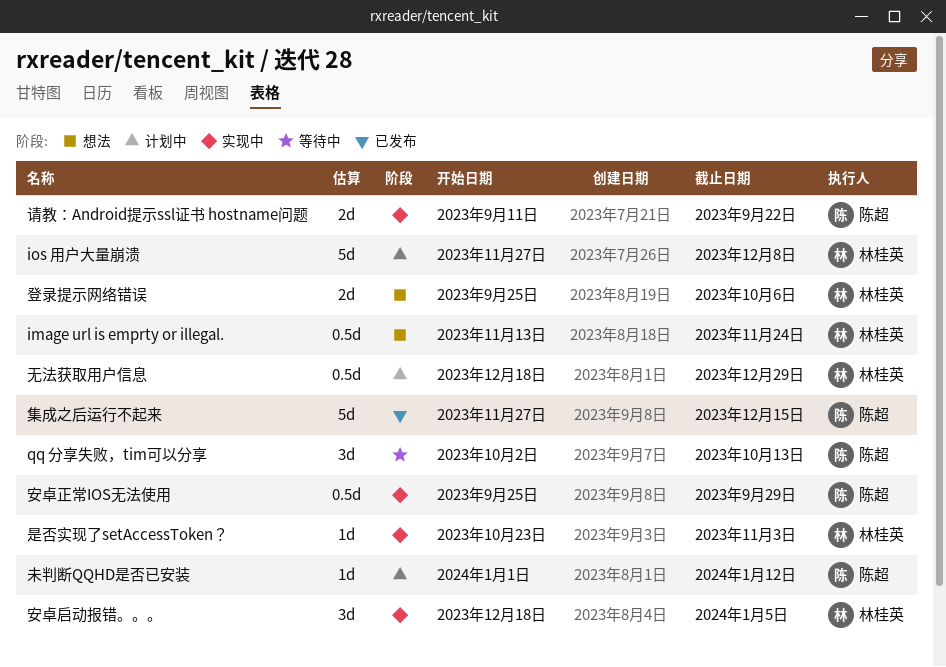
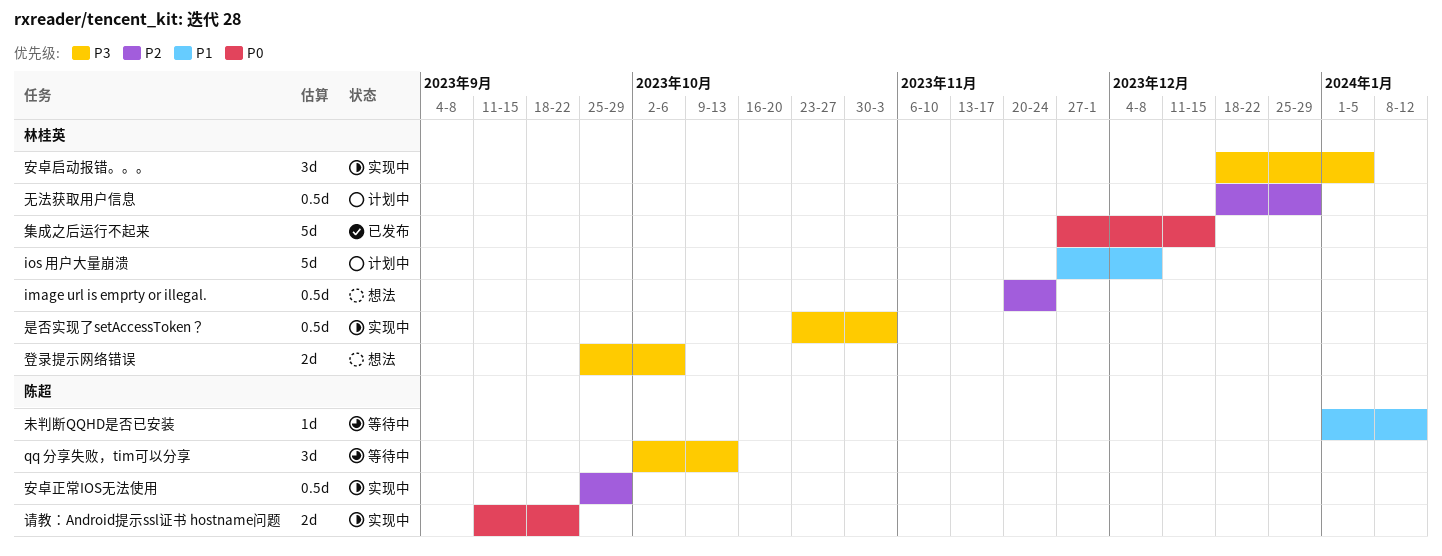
image url is emprty or illegal., start: Nov 13 -> Nov 20
是否实现了setAccessToken？, estimate: 1d -> 0.5d
未判断QQHD是否已安装, status: 计划中 -> 等待中
集成之后运行不起来, owner: 陈超 -> 林桂英

